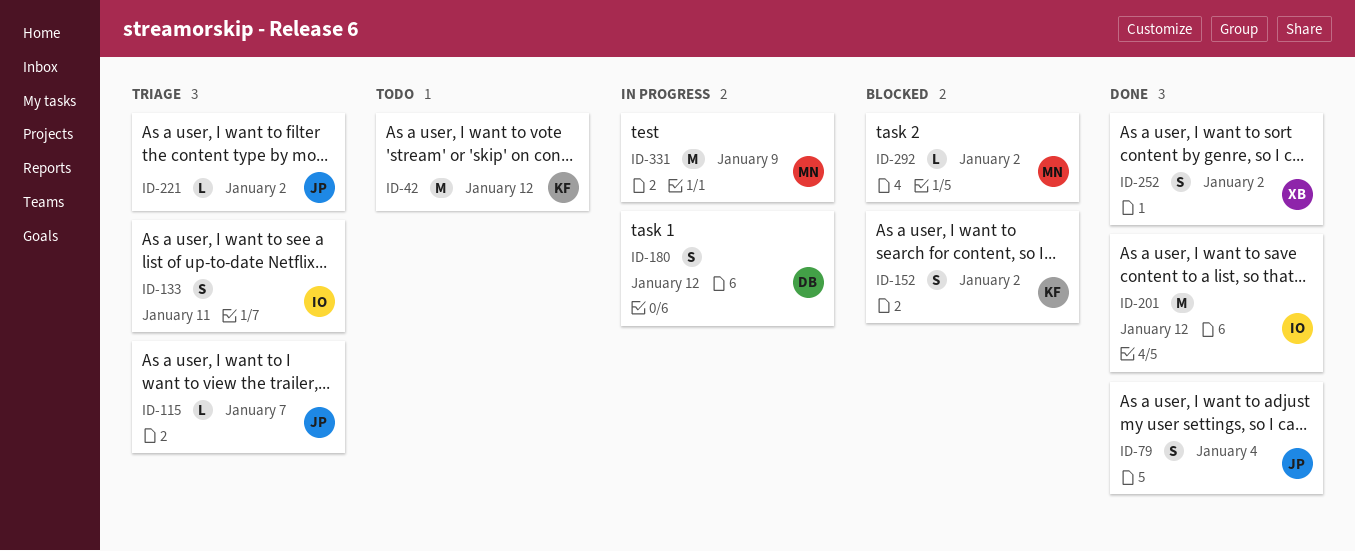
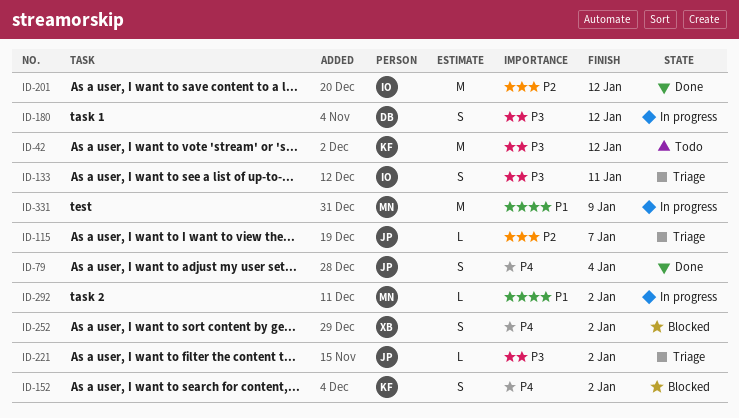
ID-252, status: Done -> Blocked
ID-292, status: Blocked -> In progress

